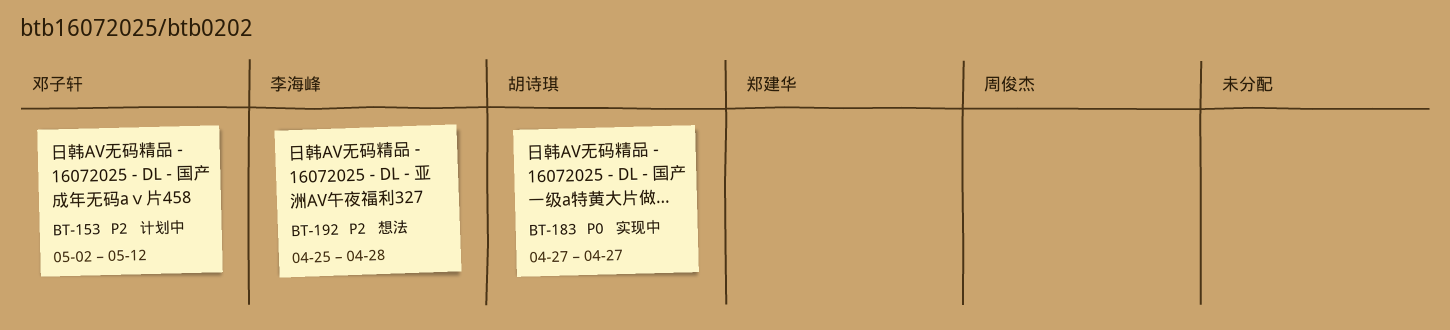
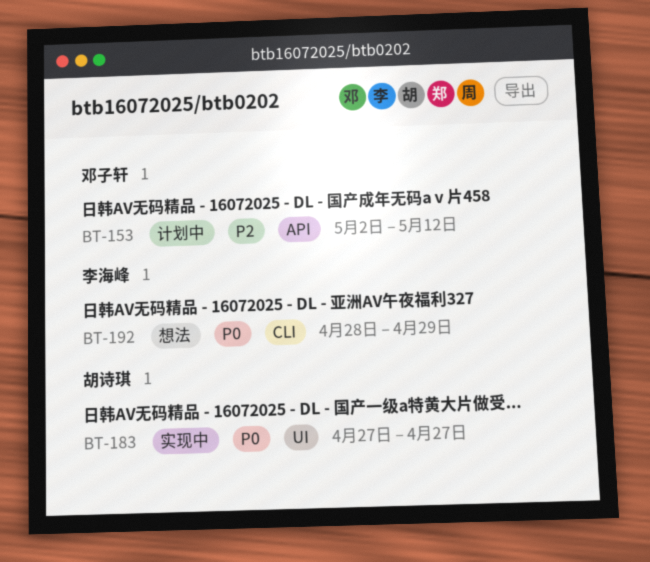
BT-192, priority: P2 -> P0
BT-192, start: Apr 25 -> Apr 28
BT-192, due: Apr 28 -> Apr 29

